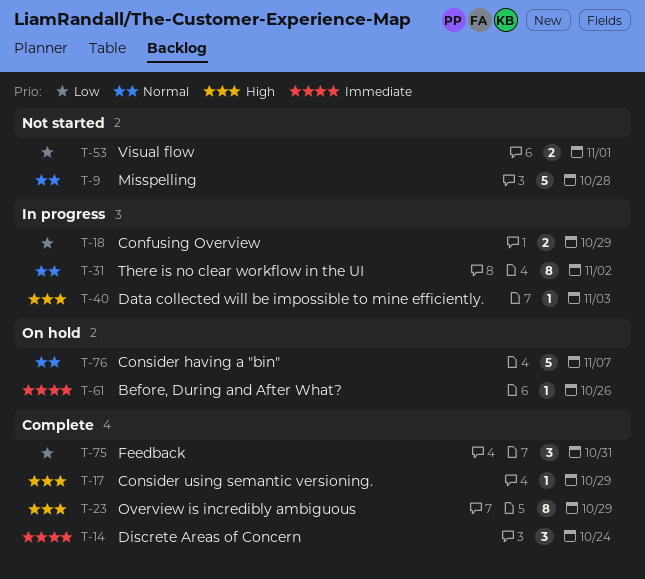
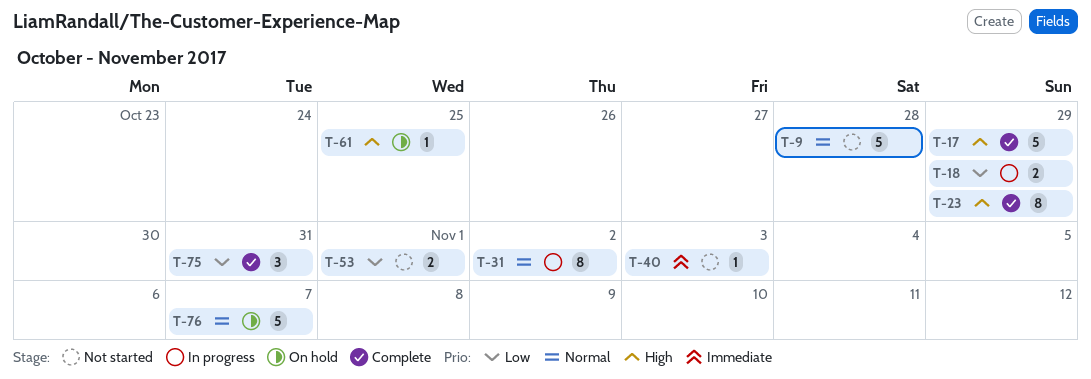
T-14: present -> none
T-17, estimate: 1 -> 5
T-40, status: In progress -> Not started
T-40, priority: High -> Immediate
T-61, priority: Immediate -> High
T-61, due: Oct 26 -> Oct 25

